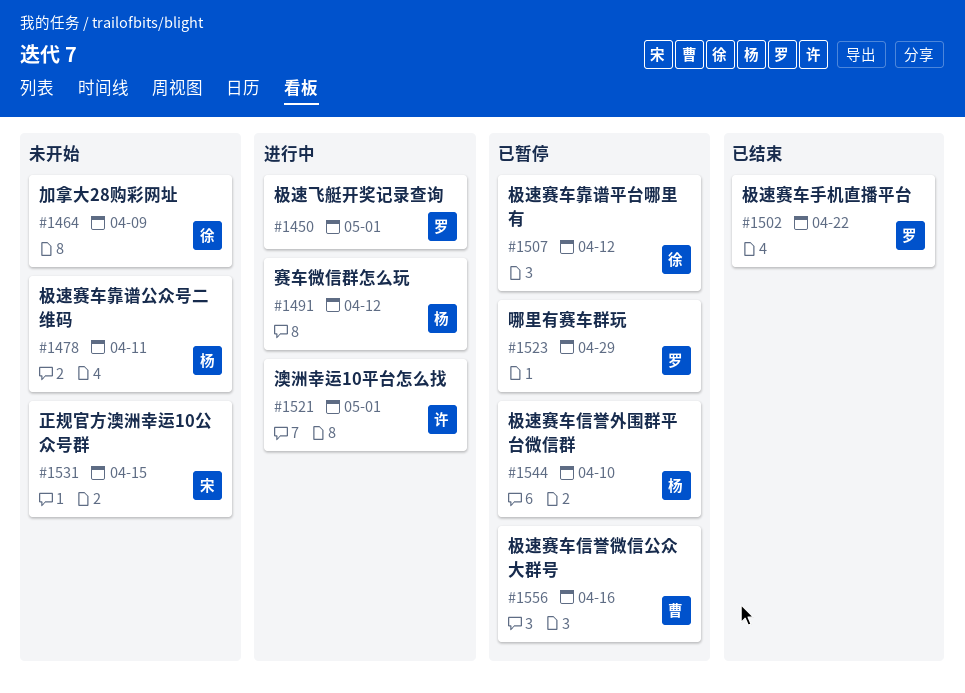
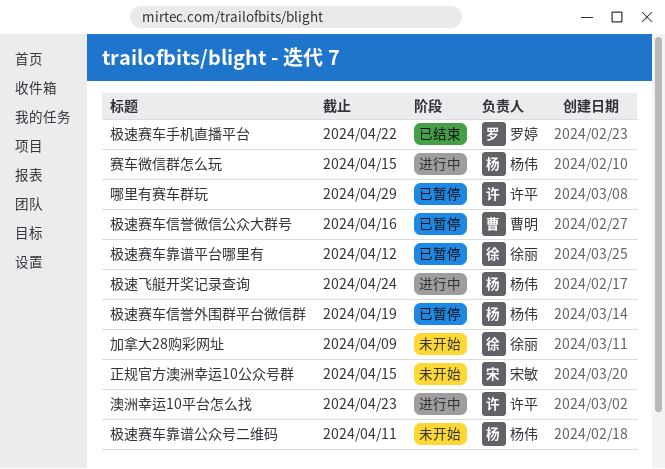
哪里有赛车群玩, owner: 罗婷 -> 许平
极速赛车信誉外围群平台微信群, due: Apr 10 -> Apr 19
极速飞艇开奖记录查询, owner: 罗婷 -> 杨伟
极速飞艇开奖记录查询, due: May 1 -> Apr 24
澳洲幸运10平台怎么找, due: May 1 -> Apr 23
赛车微信群怎么玩, due: Apr 12 -> Apr 15

